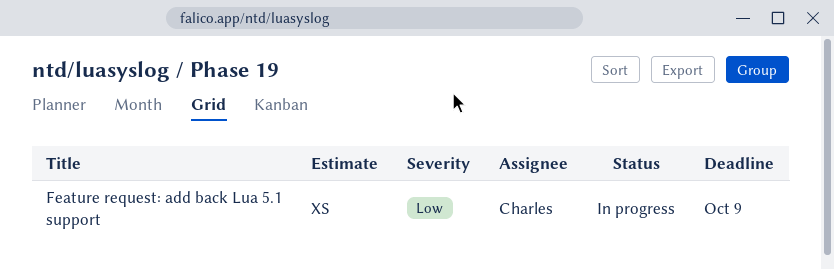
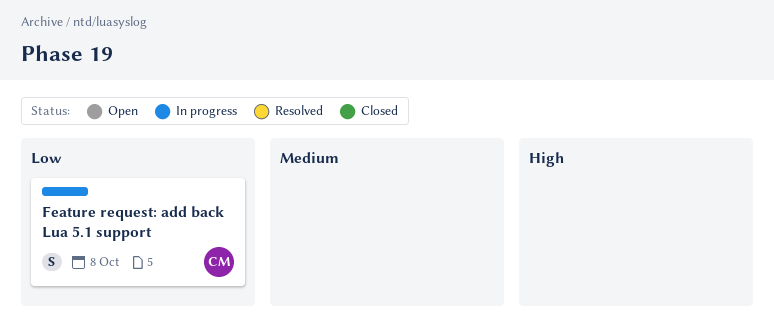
Feature request: add back Lua 5.1 support, estimate: XS -> S
Feature request: add back Lua 5.1 support, due: Oct 9 -> Oct 8

